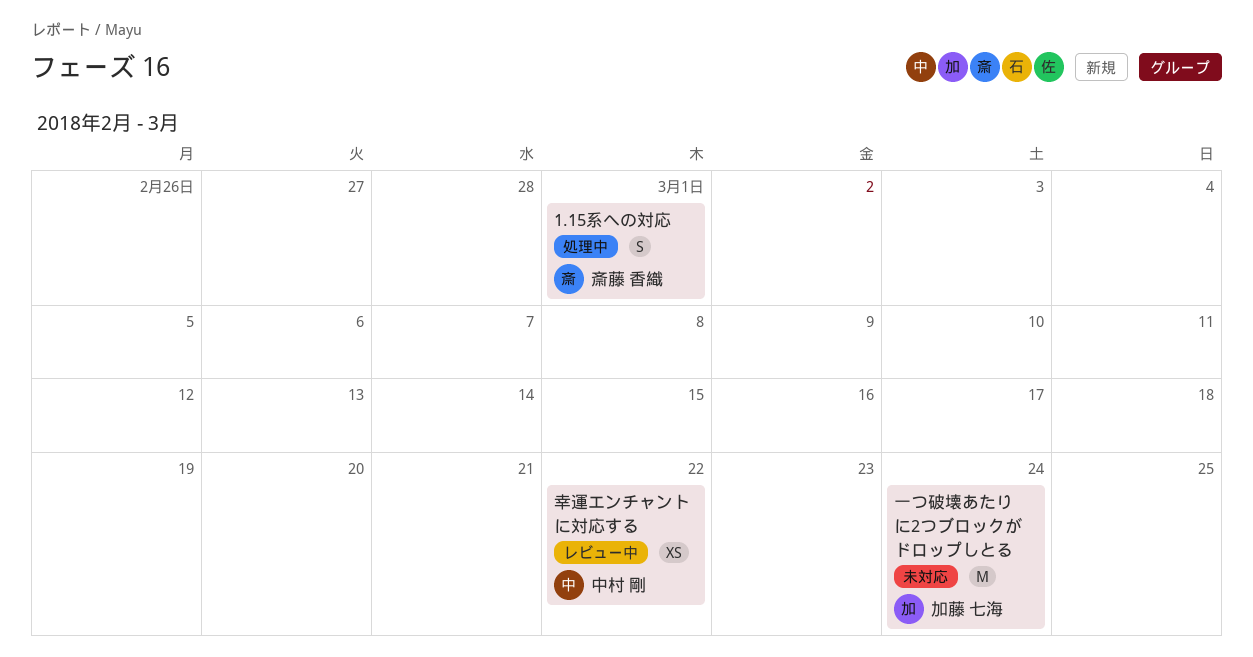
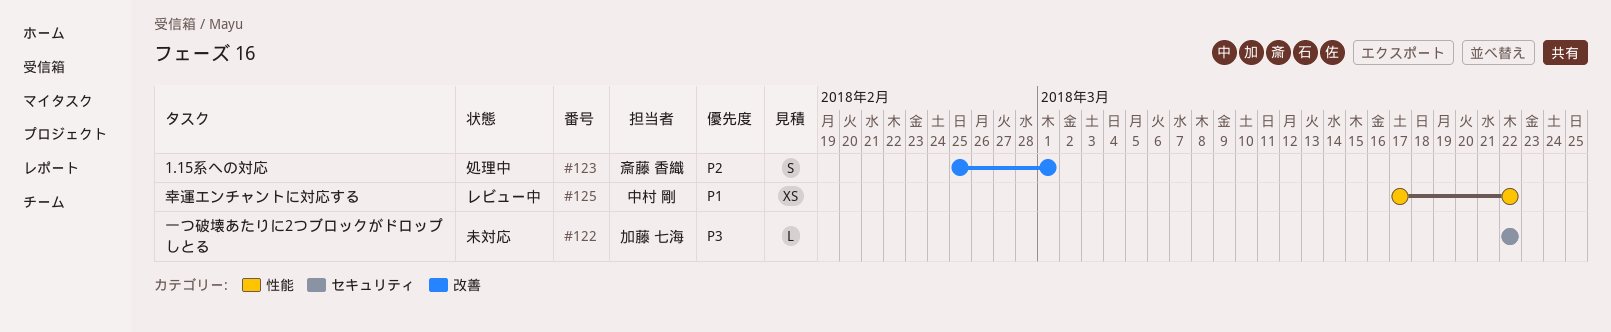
一つ破壊あたりに2つブロックがドロップしとる, estimate: M -> L
一つ破壊あたりに2つブロックがドロップしとる, due: Mar 24 -> Mar 22

